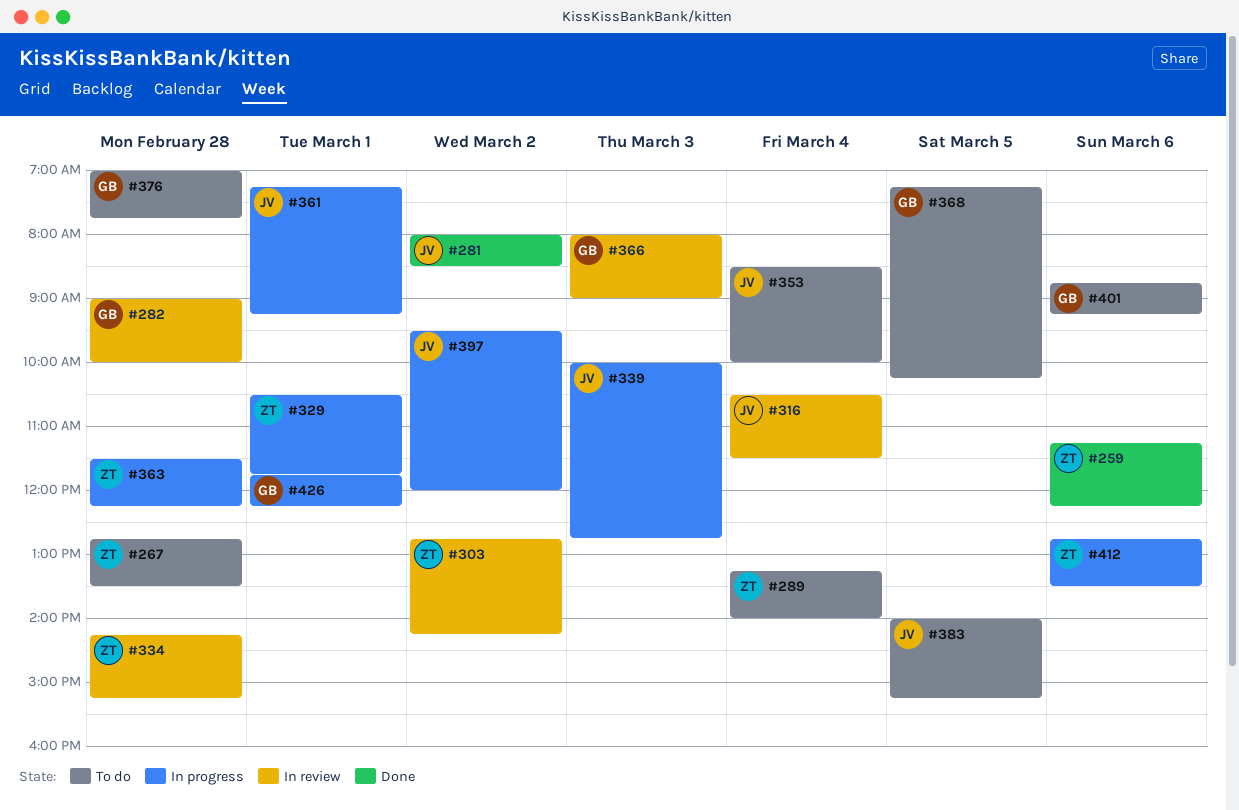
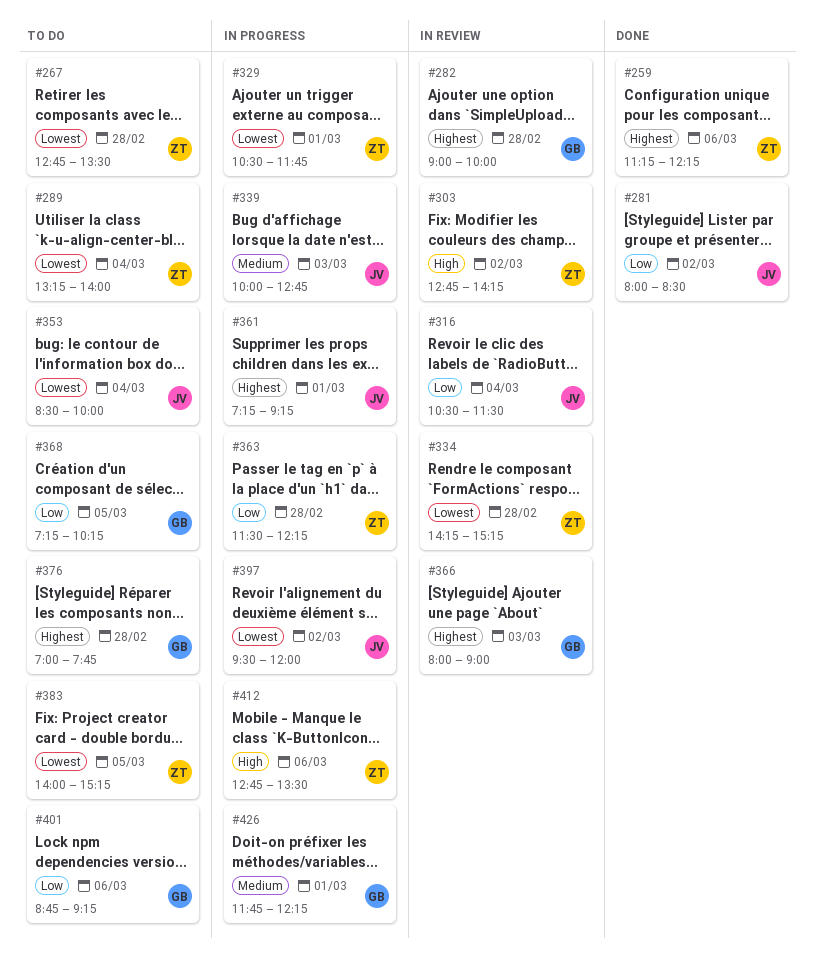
#383, owner: JV -> ZT

